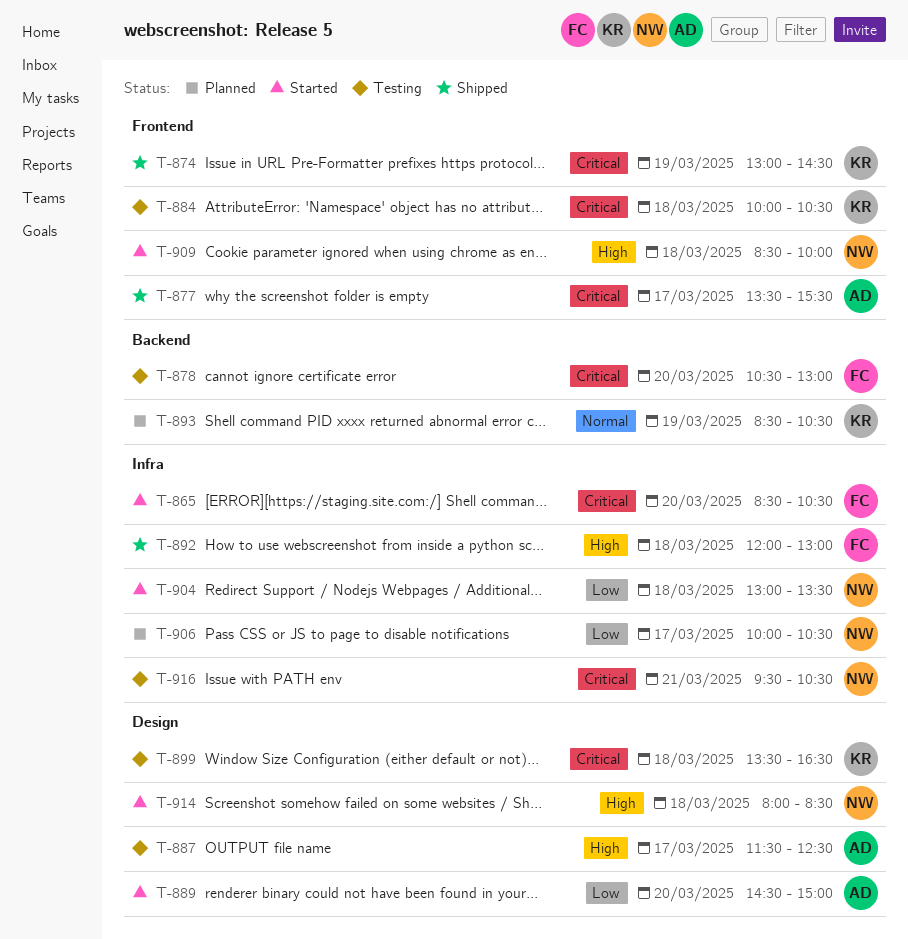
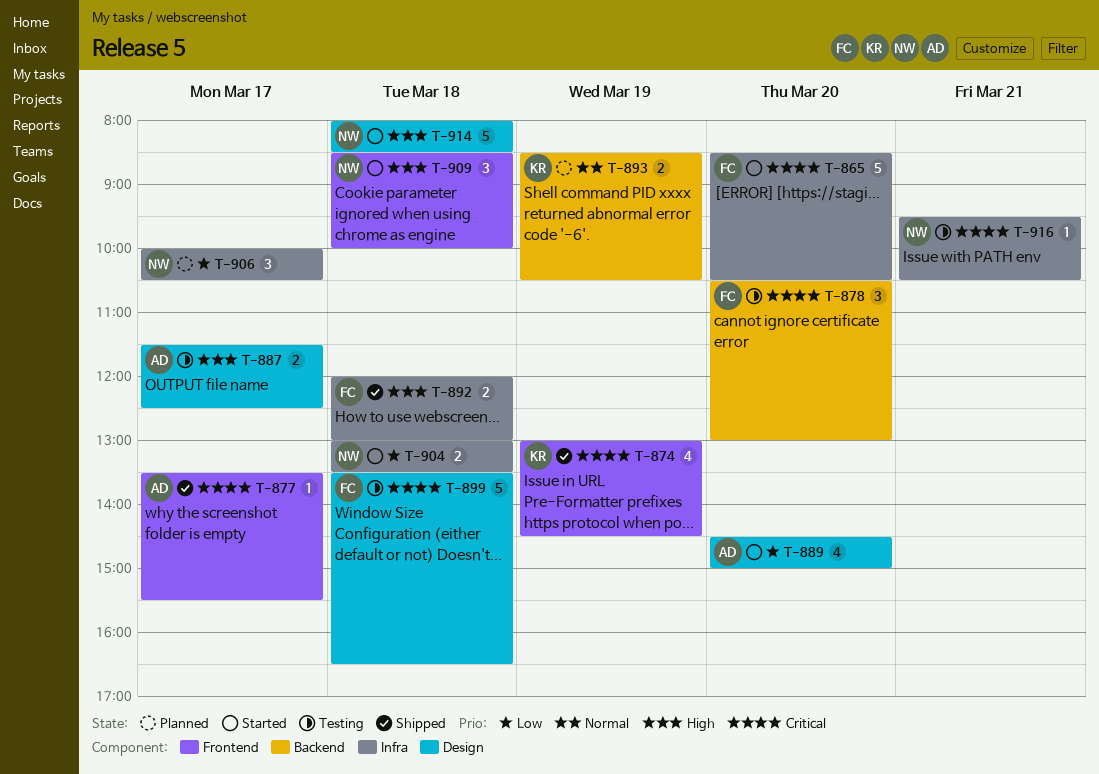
T-884: present -> none
T-899, owner: KR -> FC

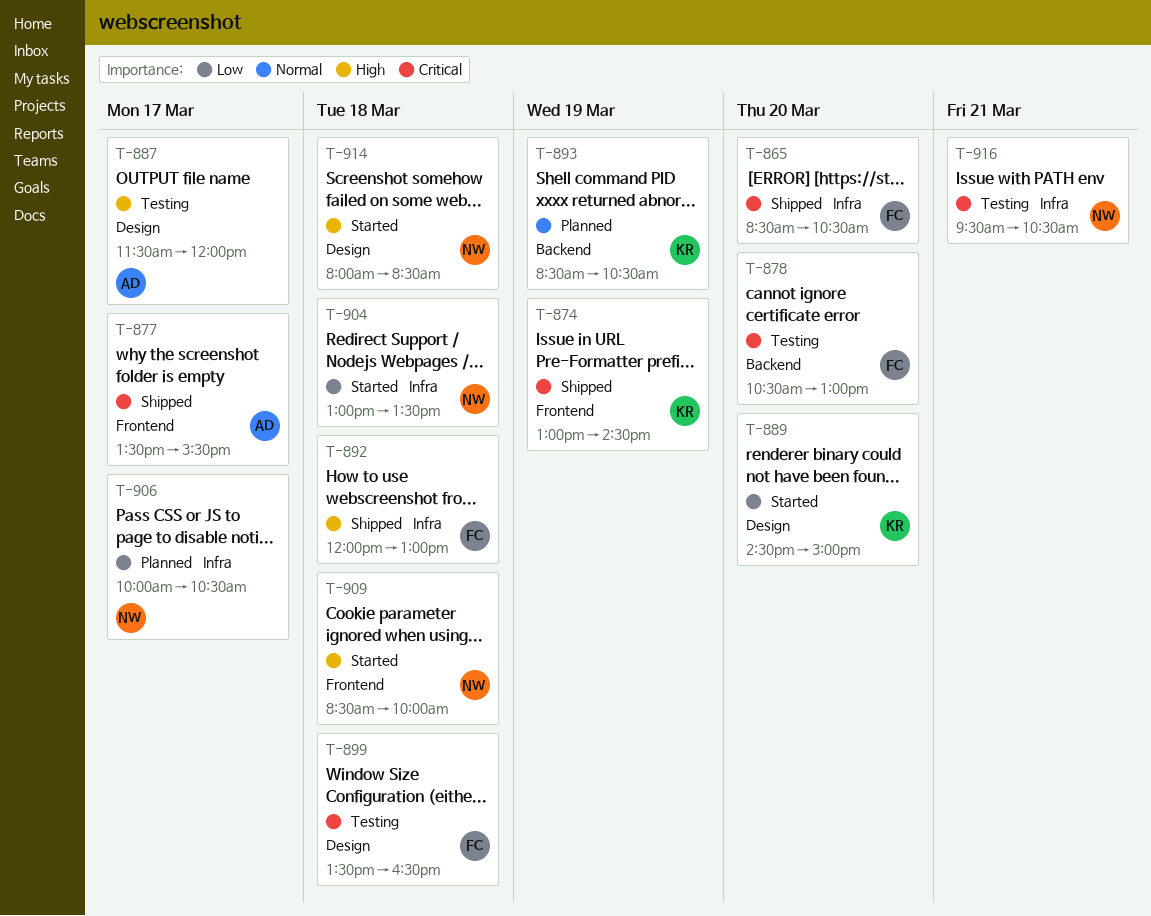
T-865, status: Started -> Shipped
T-887, ends: 12:30 -> 12:00
T-889, owner: AD -> KR

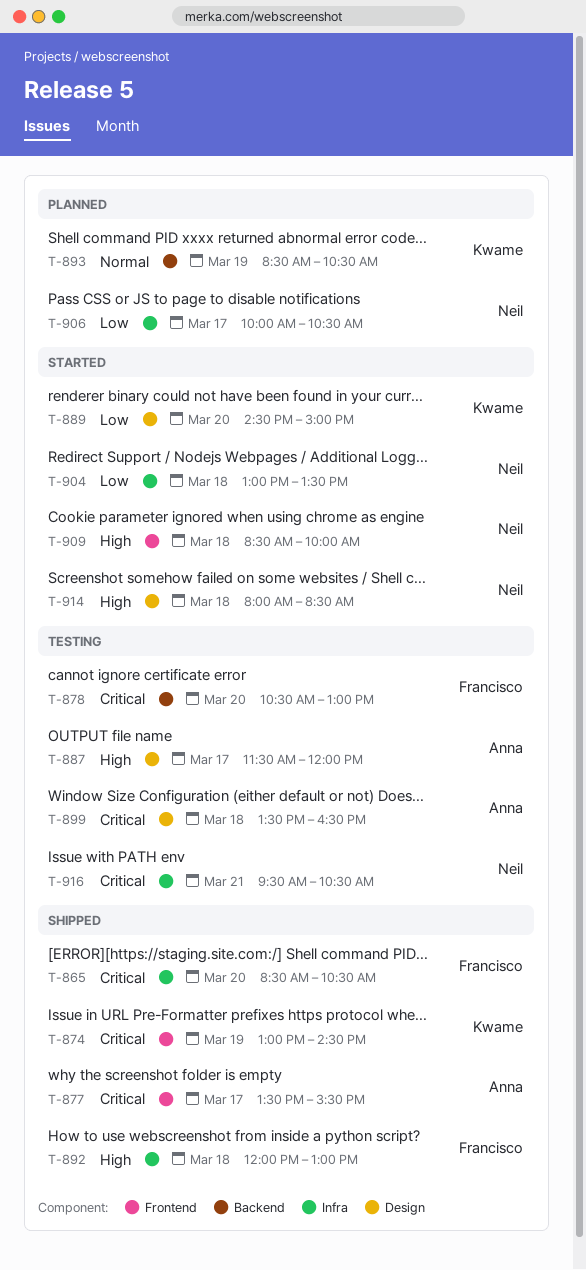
T-899, owner: Francisco -> Anna

